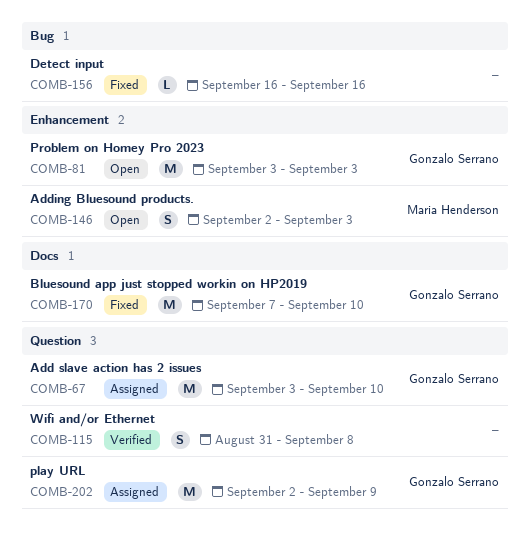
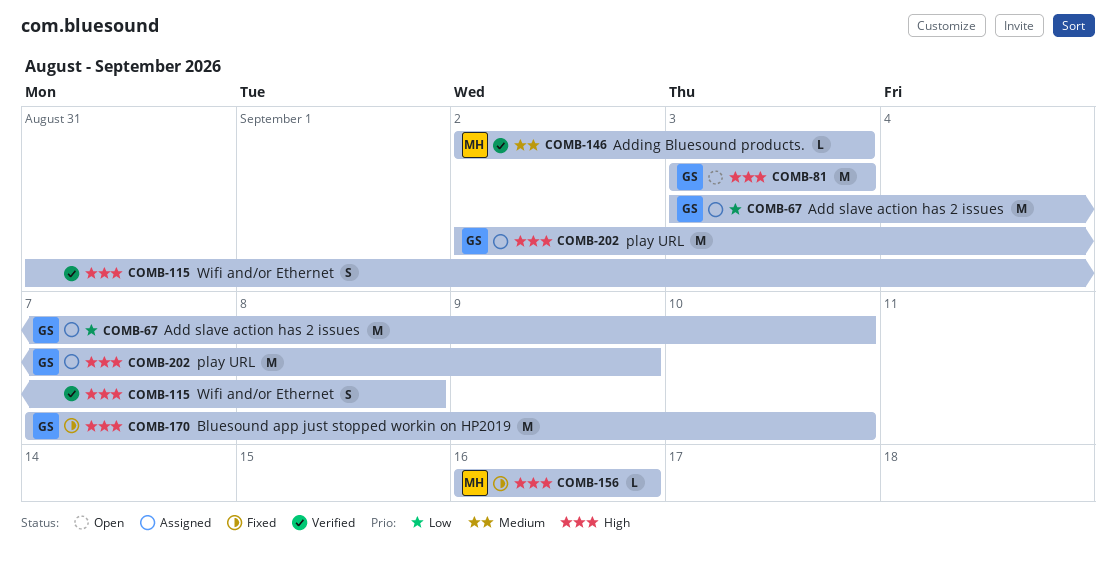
COMB-146, status: Open -> Verified
COMB-146, estimate: S -> L
COMB-156, owner: none -> Maria Henderson

